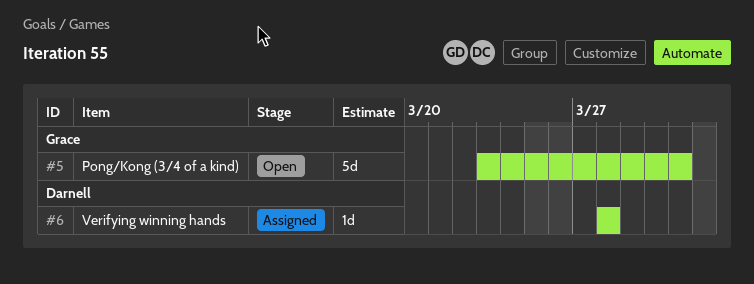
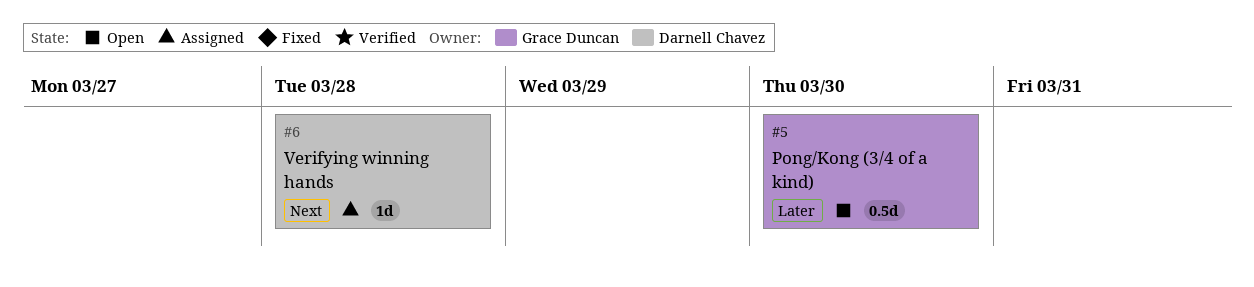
#5, estimate: 5d -> 0.5d
#5, due: Mar 31 -> Mar 30

